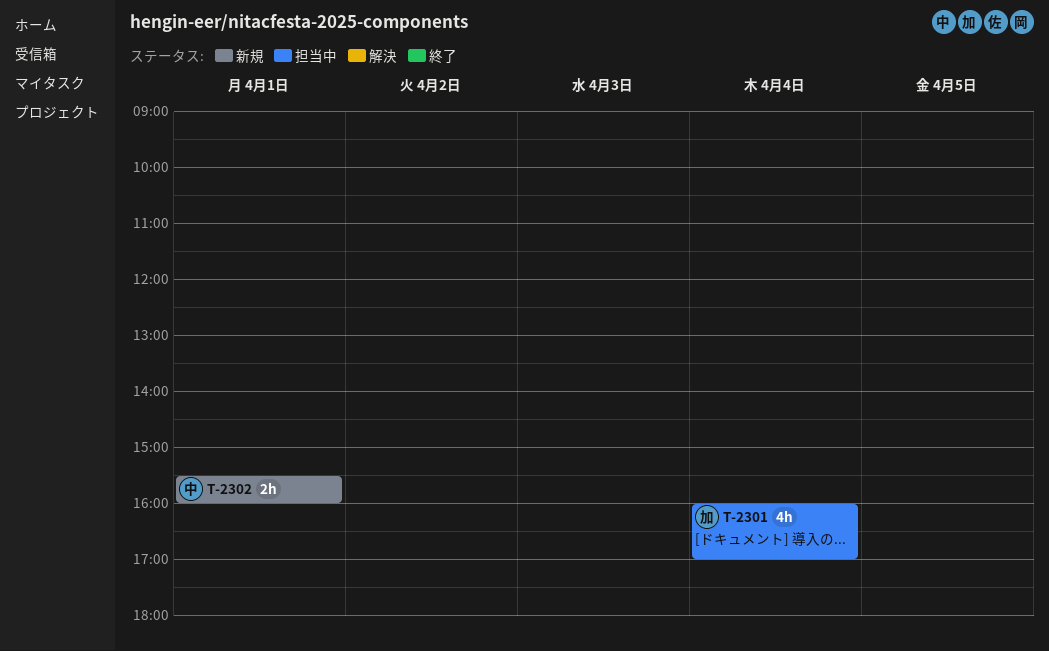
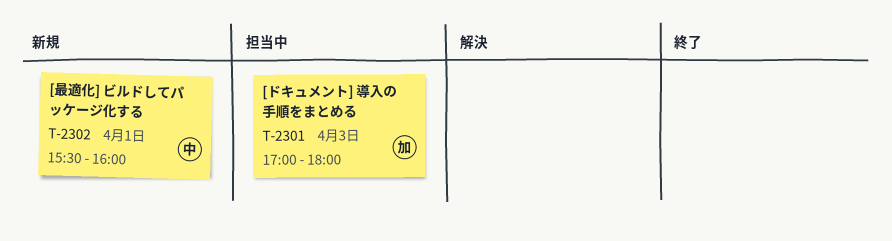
T-2301, day: Apr 4 -> Apr 3
T-2301, begins: 16:00 -> 17:00
T-2301, ends: 17:00 -> 18:00

